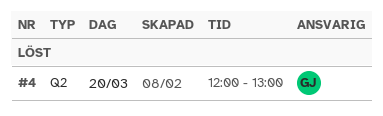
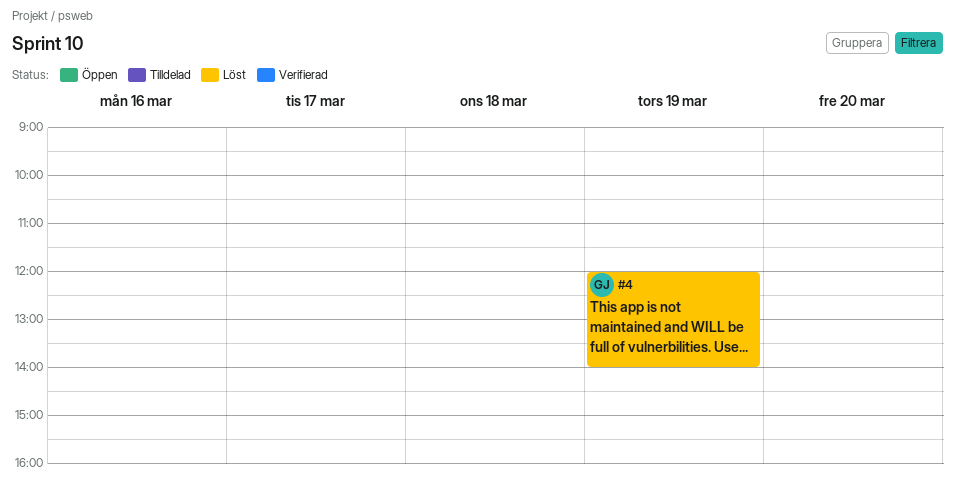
#4, day: Mar 20 -> Mar 19
#4, ends: 13:00 -> 14:00

